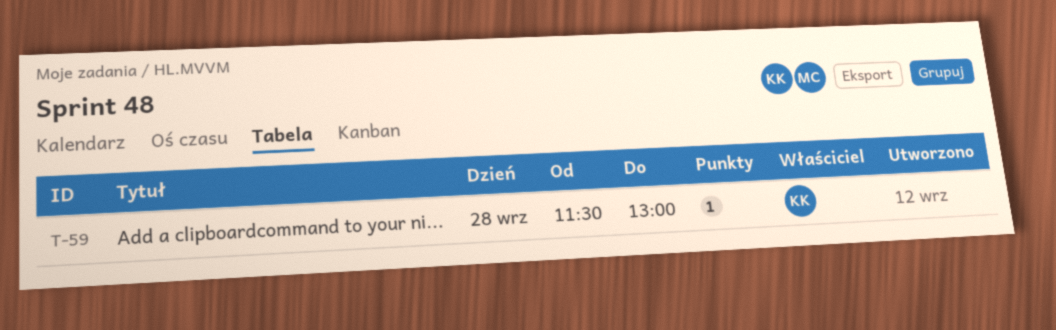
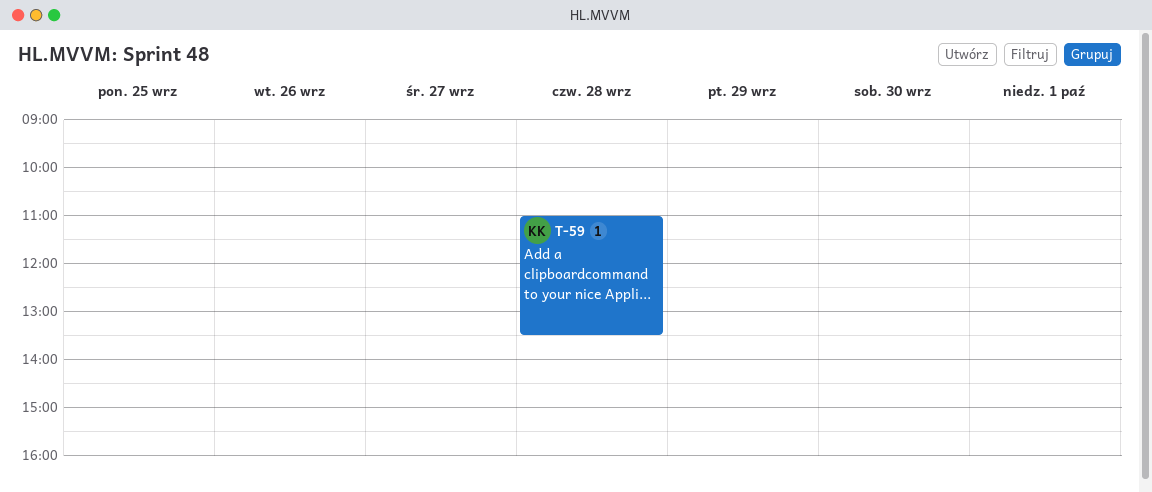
T-59, begins: 11:30 -> 11:00
T-59, ends: 13:00 -> 13:30

